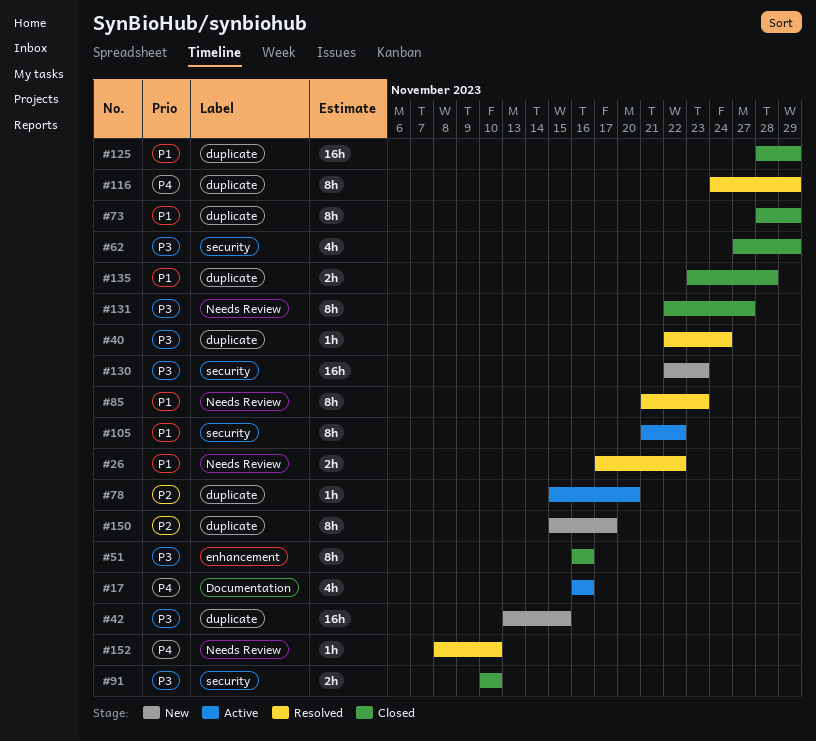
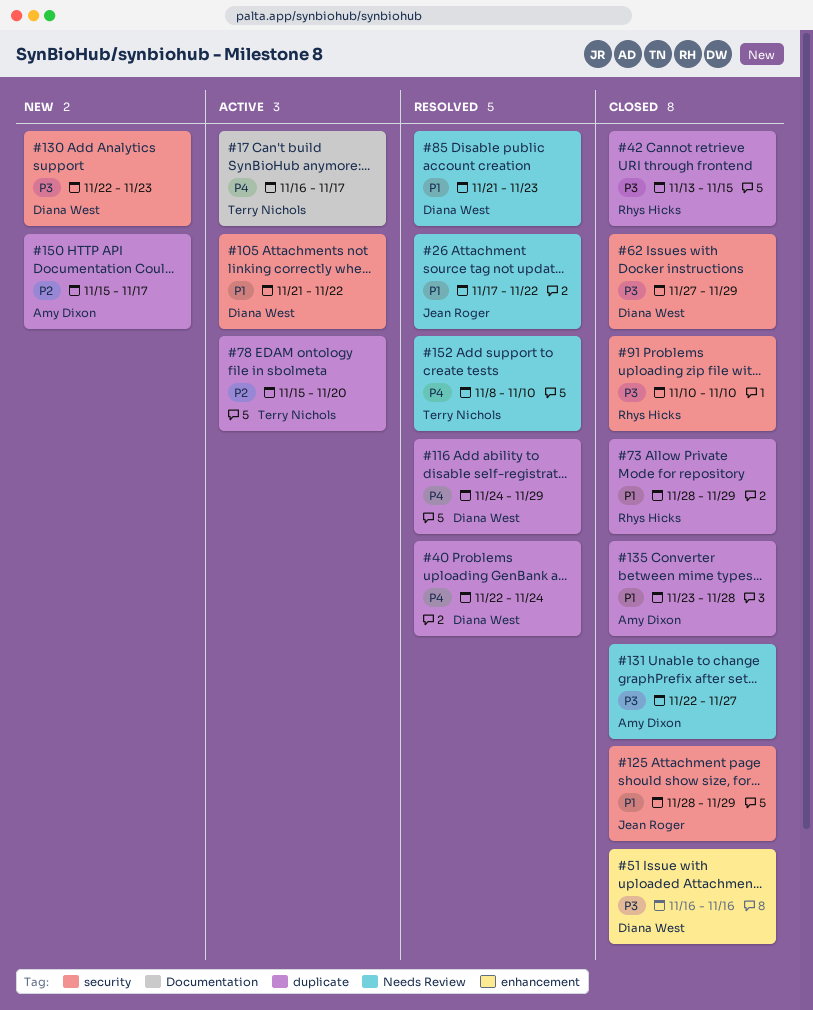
#17, due: Nov 16 -> Nov 17
#40, priority: P3 -> P4
#42, status: New -> Closed
#125, label: duplicate -> security

